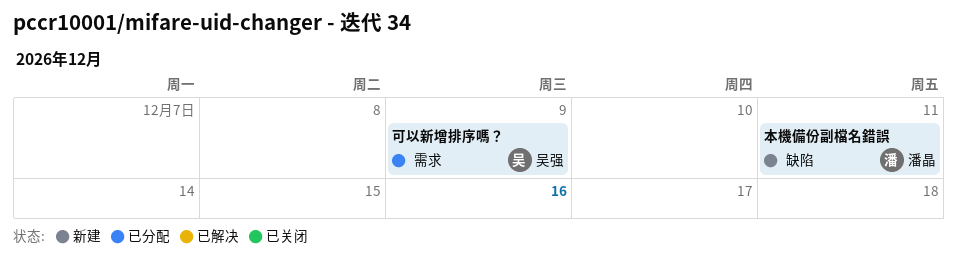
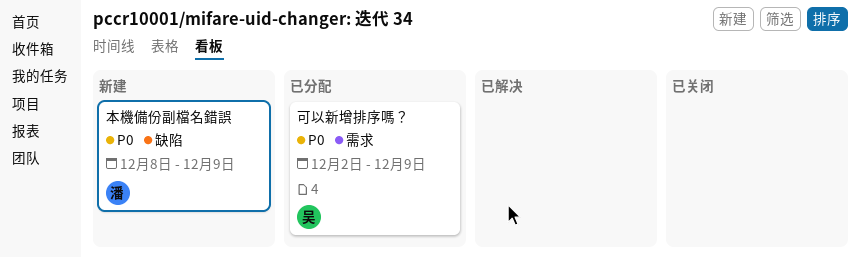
本機備份副檔名錯誤, due: Dec 11 -> Dec 9

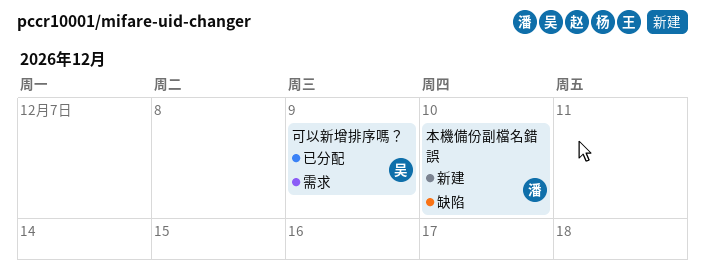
本機備份副檔名錯誤, due: Dec 9 -> Dec 10

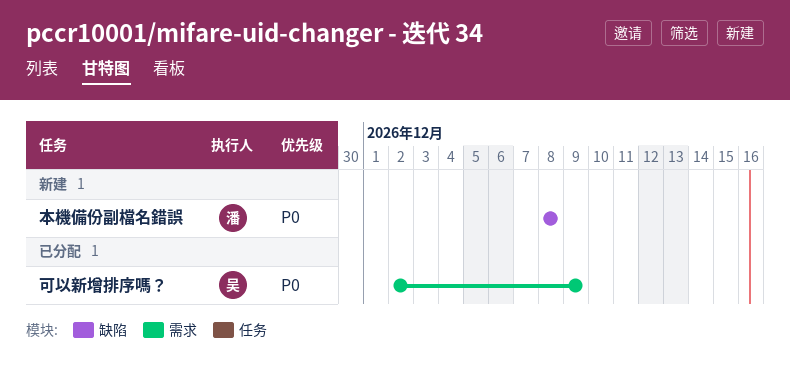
本機備份副檔名錯誤, due: Dec 10 -> Dec 8

